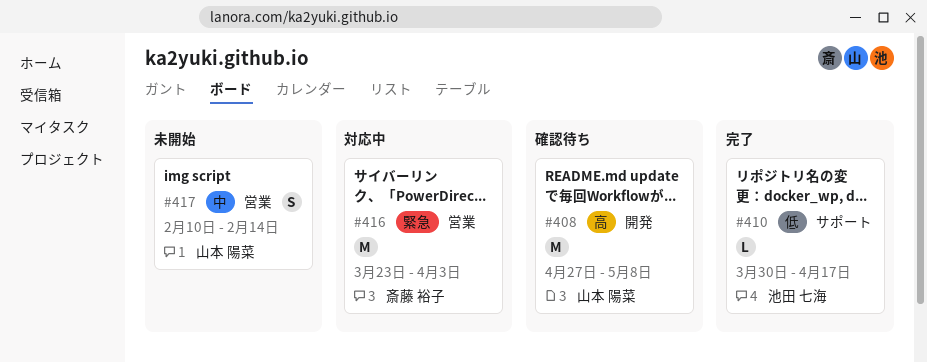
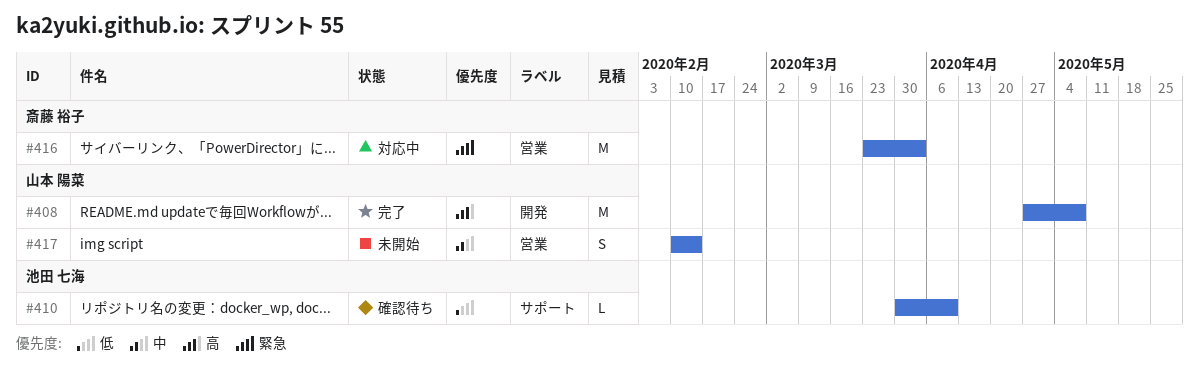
#408, status: 確認待ち -> 完了
#410, status: 完了 -> 確認待ち
#410, due: Apr 17 -> Apr 10

